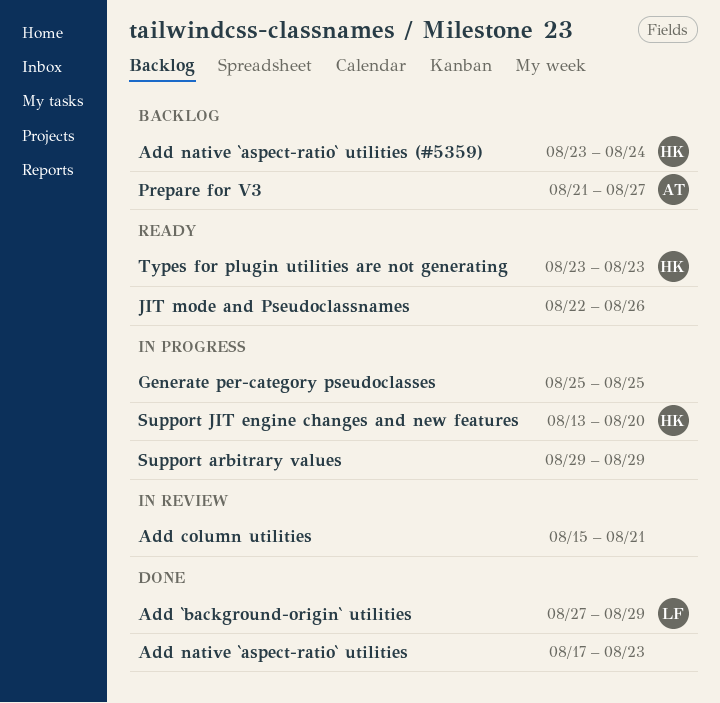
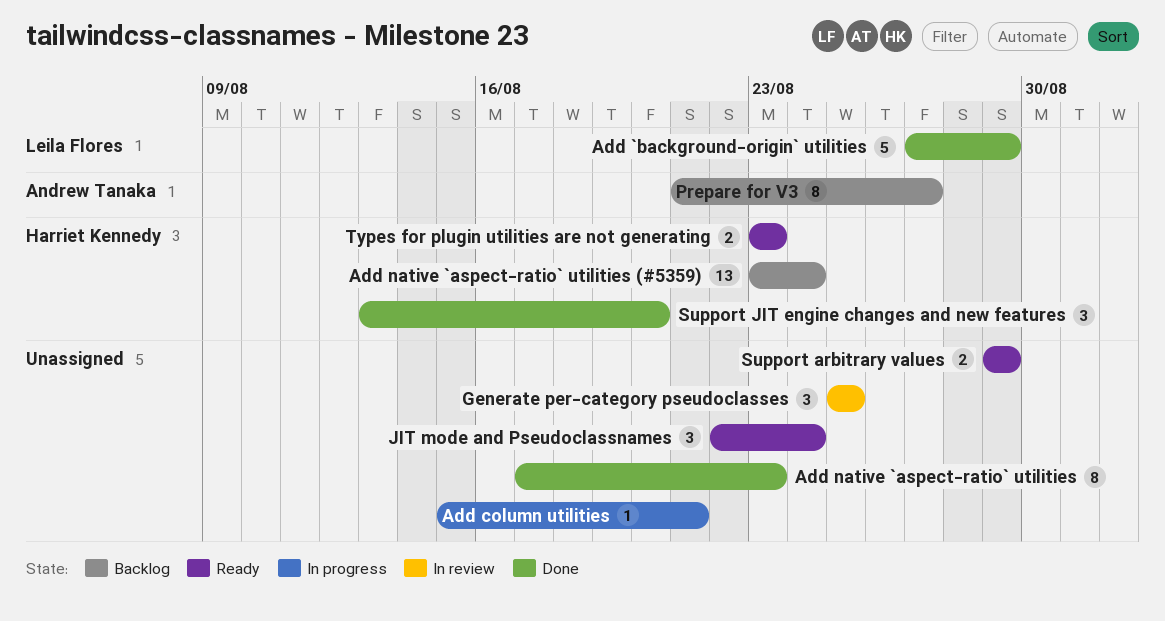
Add column utilities, status: In review -> In progress
Generate per-category pseudoclasses, status: In progress -> In review
JIT mode and Pseudoclassnames, due: Aug 26 -> Aug 24
Support arbitrary values, status: In progress -> Ready
Support JIT engine changes and new features, status: In progress -> Done

